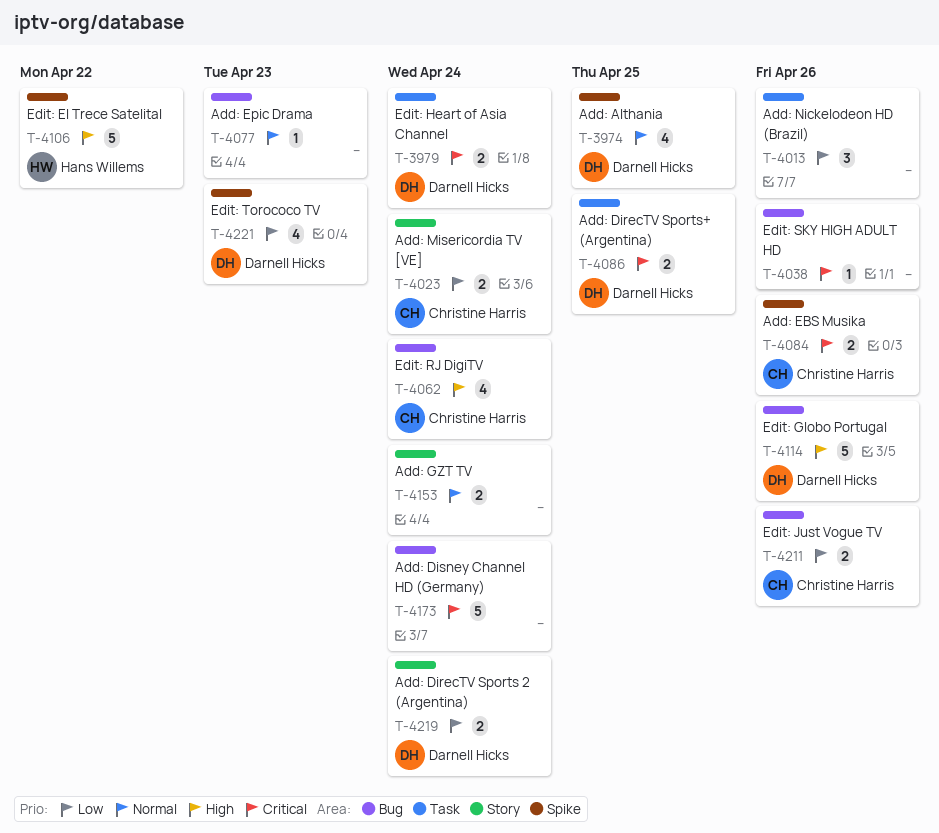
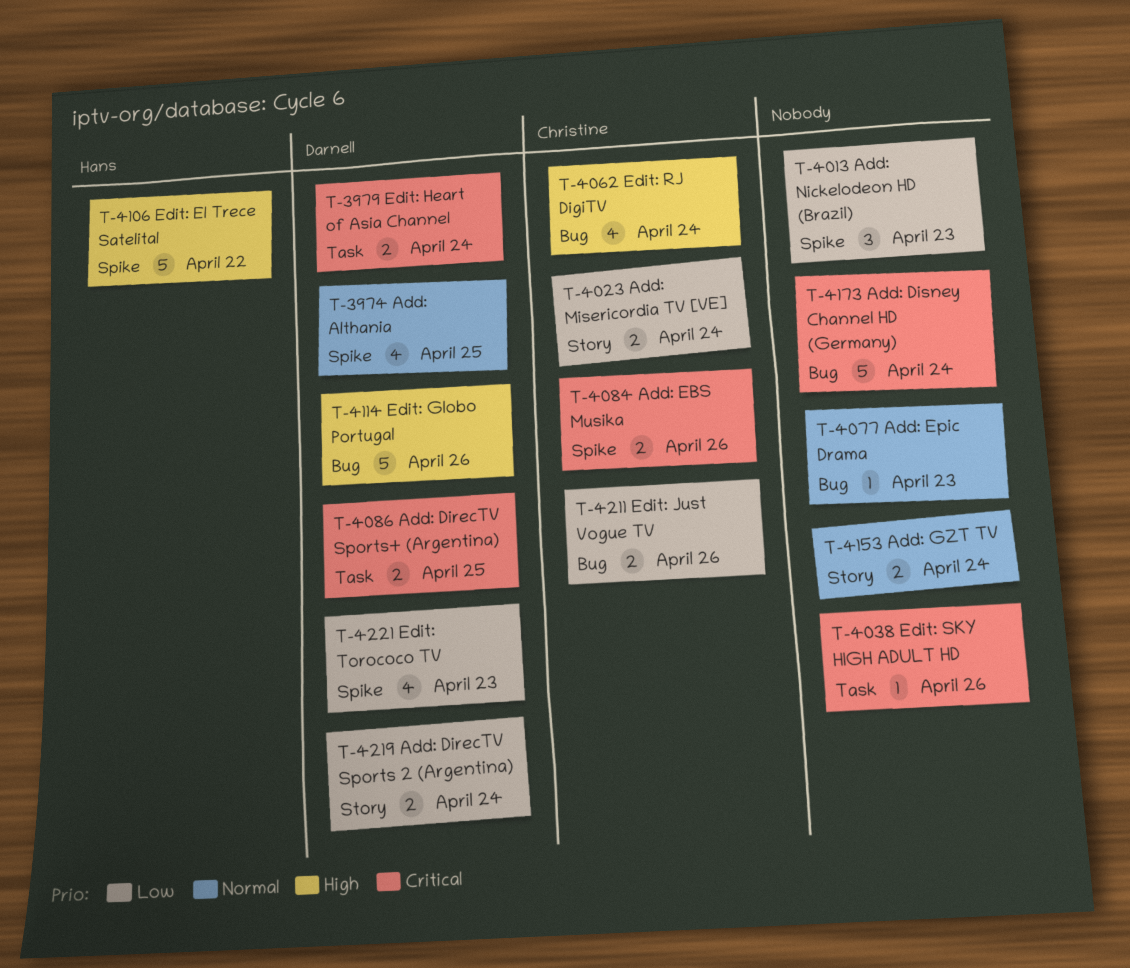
T-4013, label: Task -> Spike
T-4013, due: Apr 26 -> Apr 23
T-4038, label: Bug -> Task

